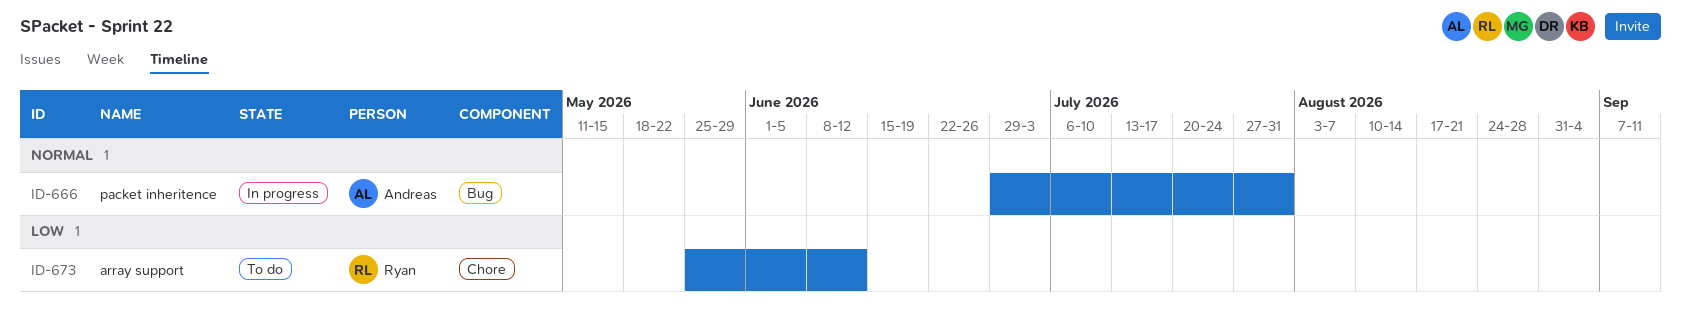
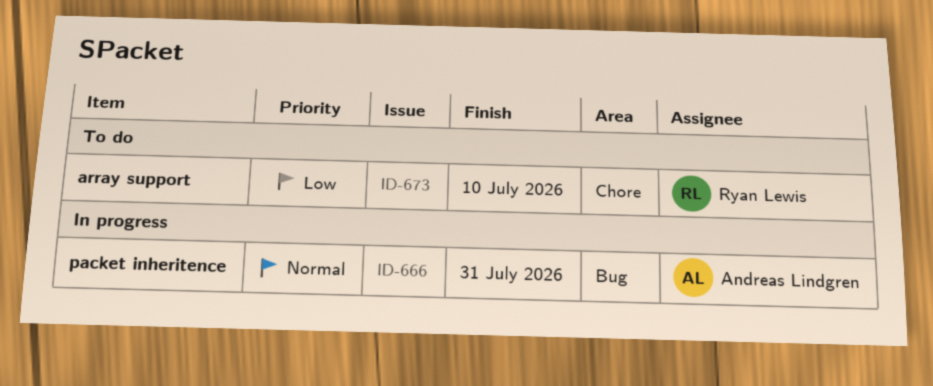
ID-673, due: Jun 12 -> Jul 10

